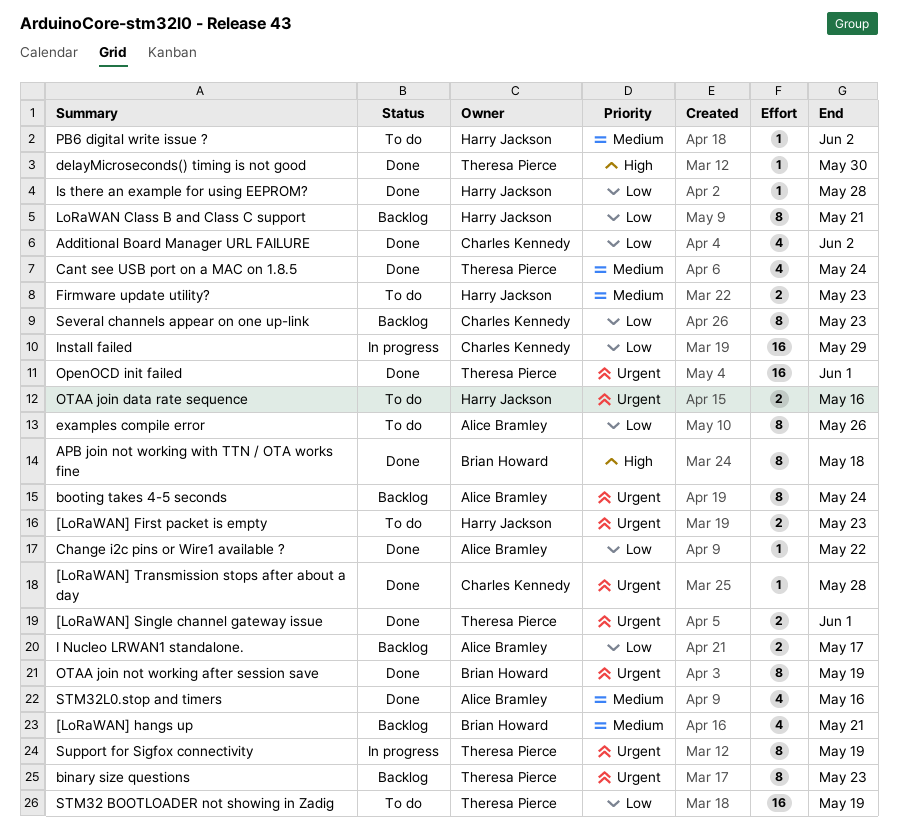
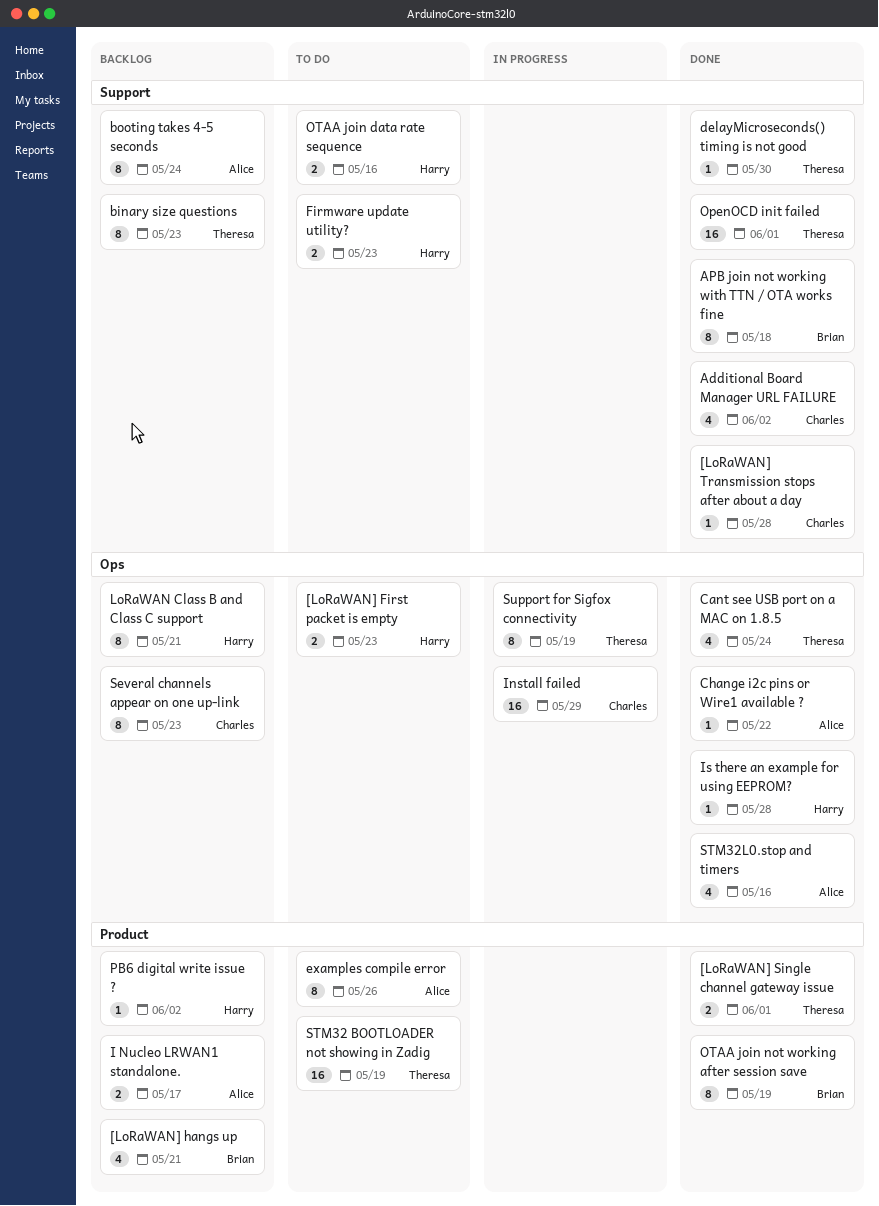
PB6 digital write issue ?, status: To do -> Backlog

